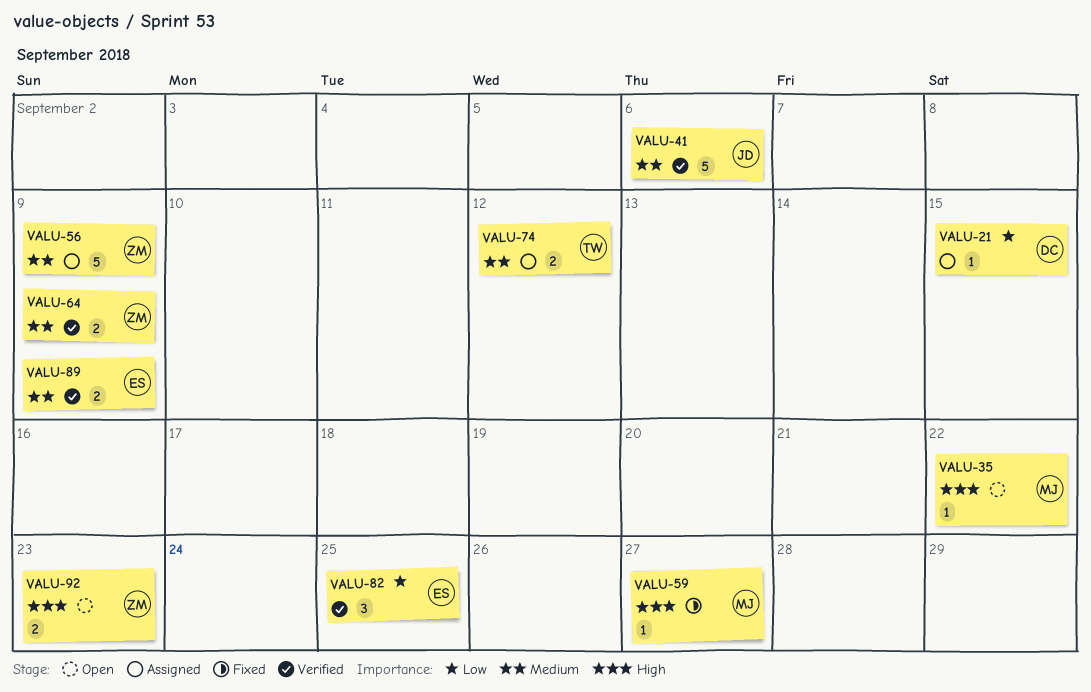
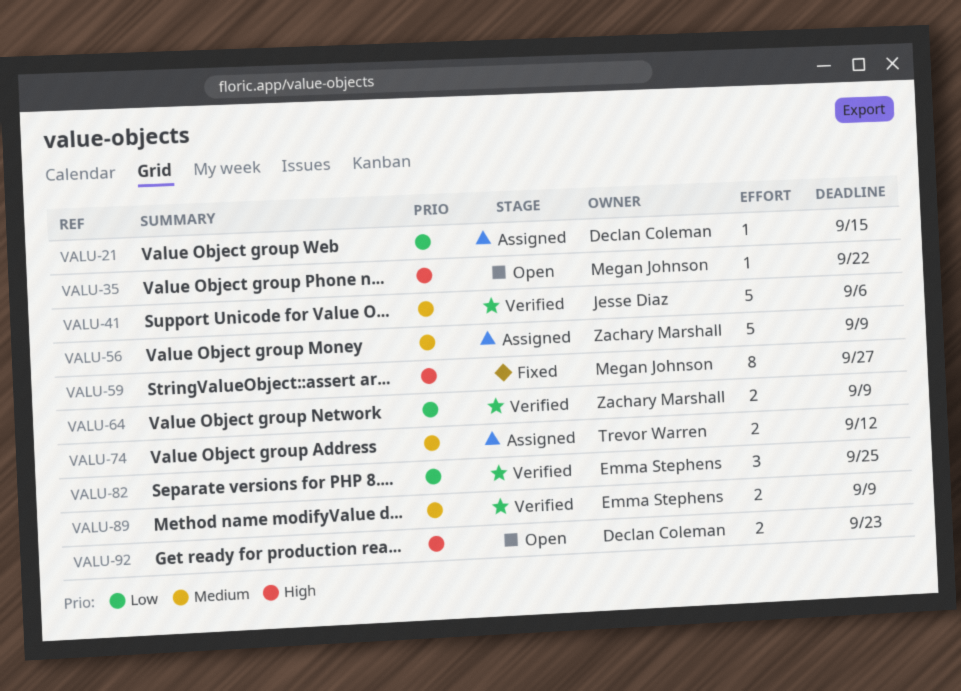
VALU-59, estimate: 1 -> 8
VALU-64, priority: Medium -> Low
VALU-92, owner: Zachary Marshall -> Declan Coleman

